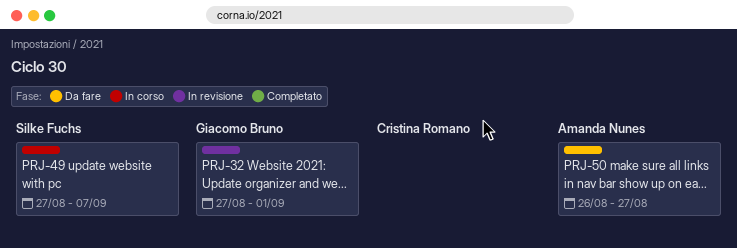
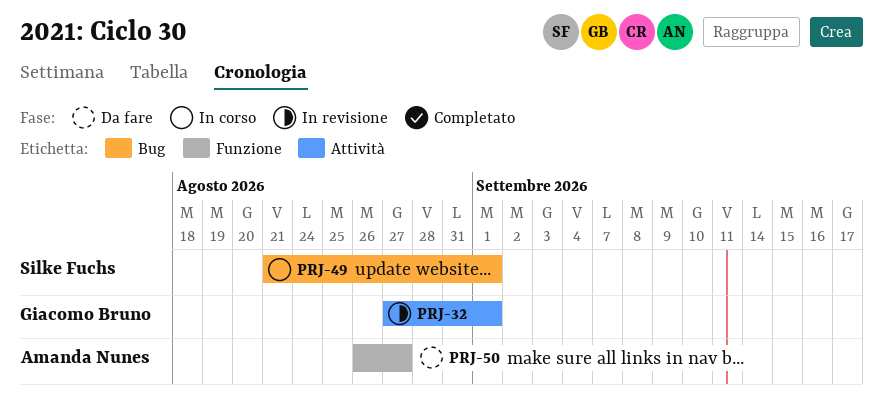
PRJ-49, start: Aug 27 -> Aug 21
PRJ-49, due: Sep 7 -> Sep 1

